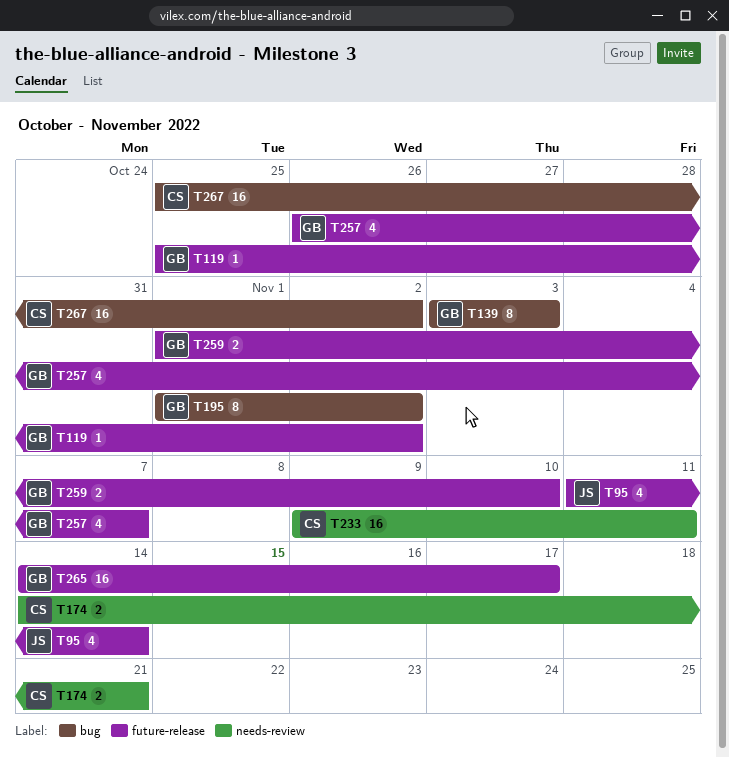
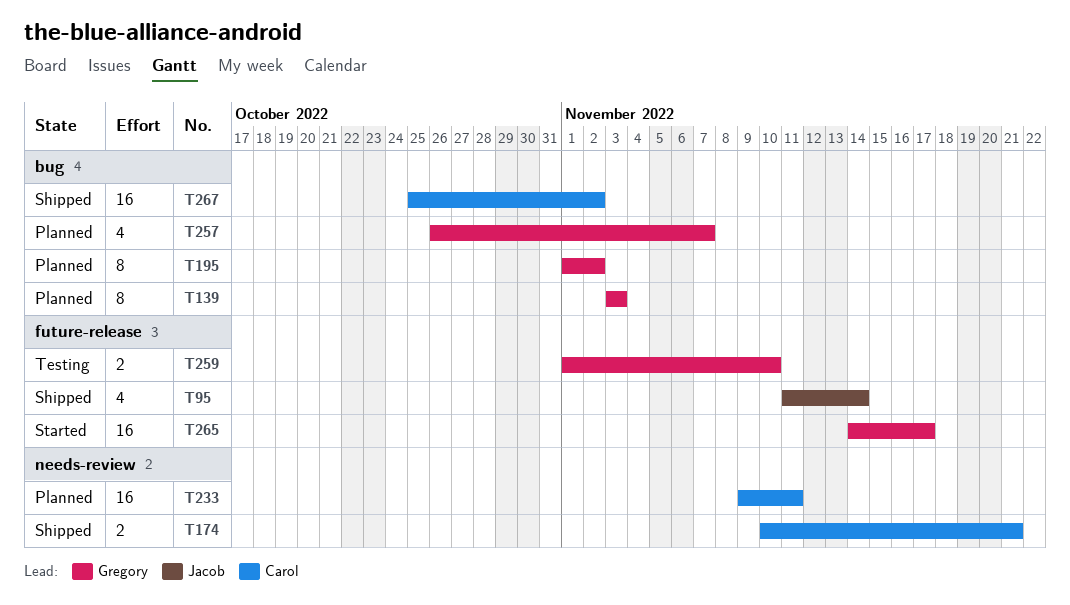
T119: present -> none
T174, start: Nov 14 -> Nov 10
T257, label: future-release -> bug

